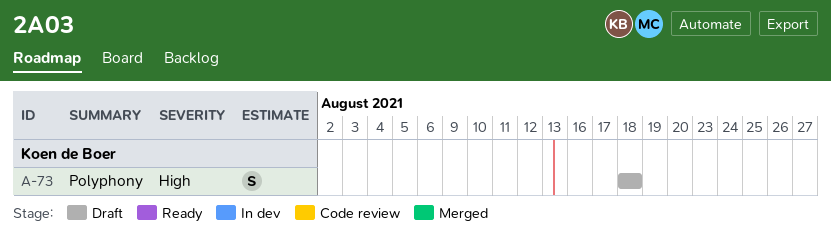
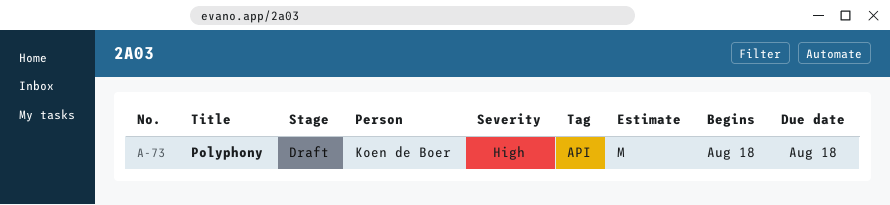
A-73, estimate: S -> M

